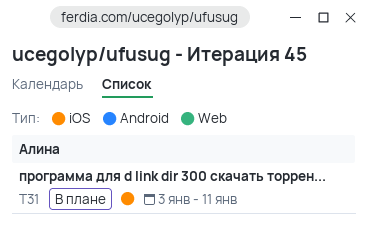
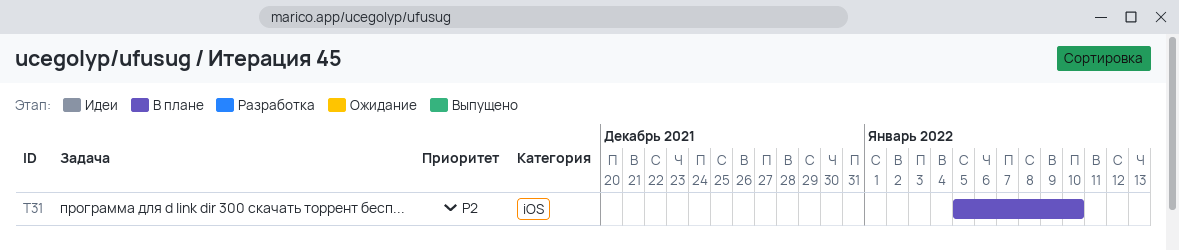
T31, start: Jan 3 -> Jan 5
T31, due: Jan 11 -> Jan 10

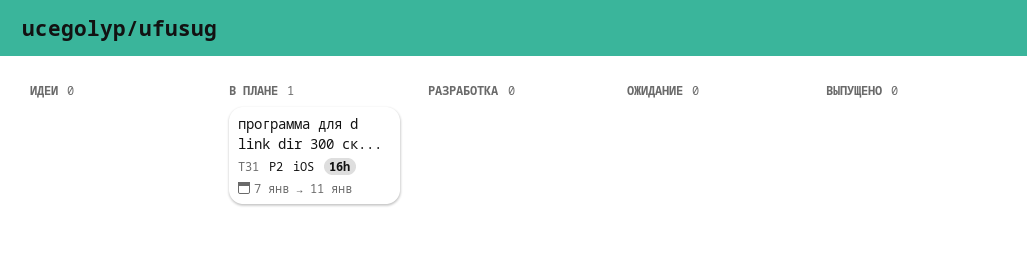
T31, start: Jan 5 -> Jan 7
T31, due: Jan 10 -> Jan 11

